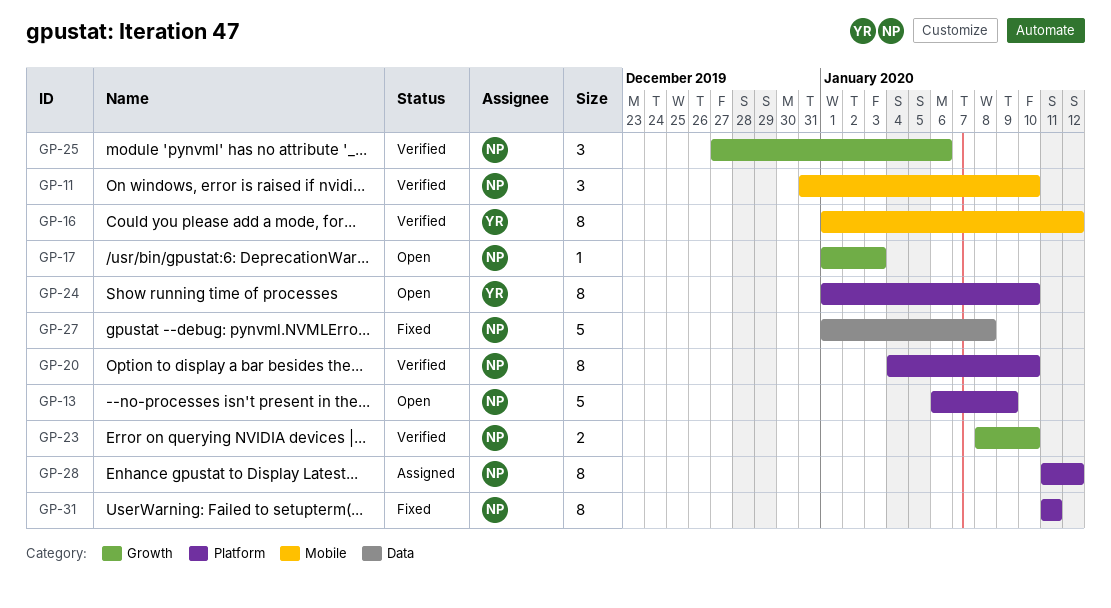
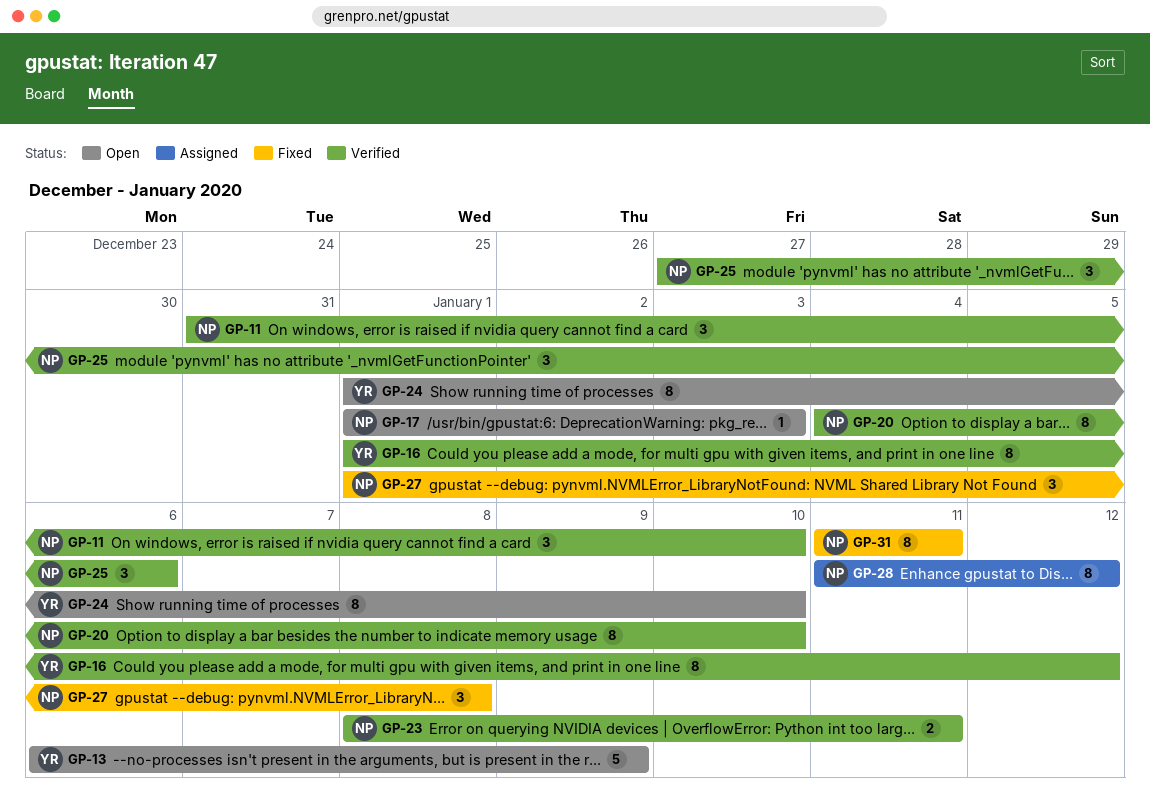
GP-13, owner: NP -> YR
GP-23, due: Jan 10 -> Jan 11
GP-27, estimate: 5 -> 3

